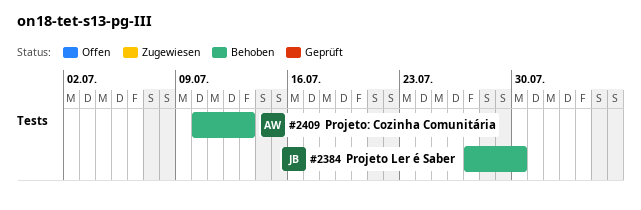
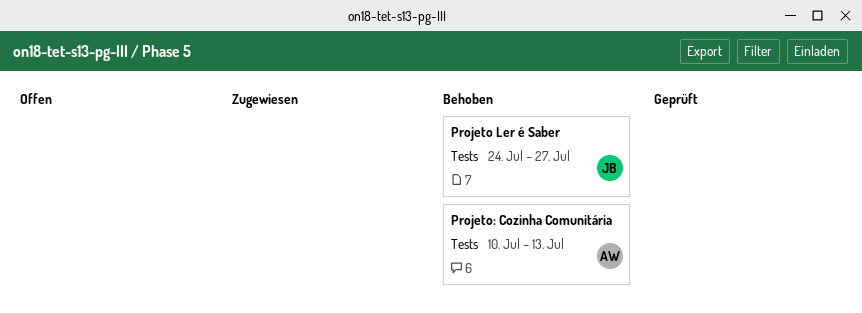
Projeto Ler é Saber, start: Jul 27 -> Jul 24
Projeto Ler é Saber, due: Jul 30 -> Jul 27

